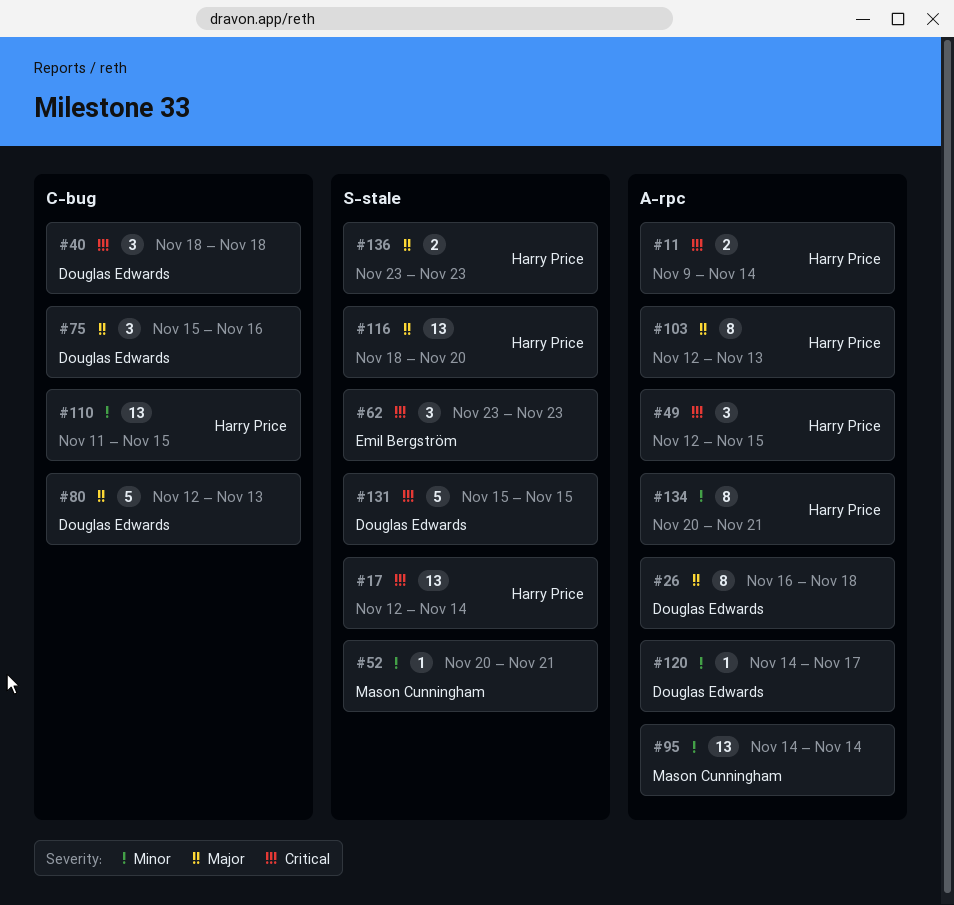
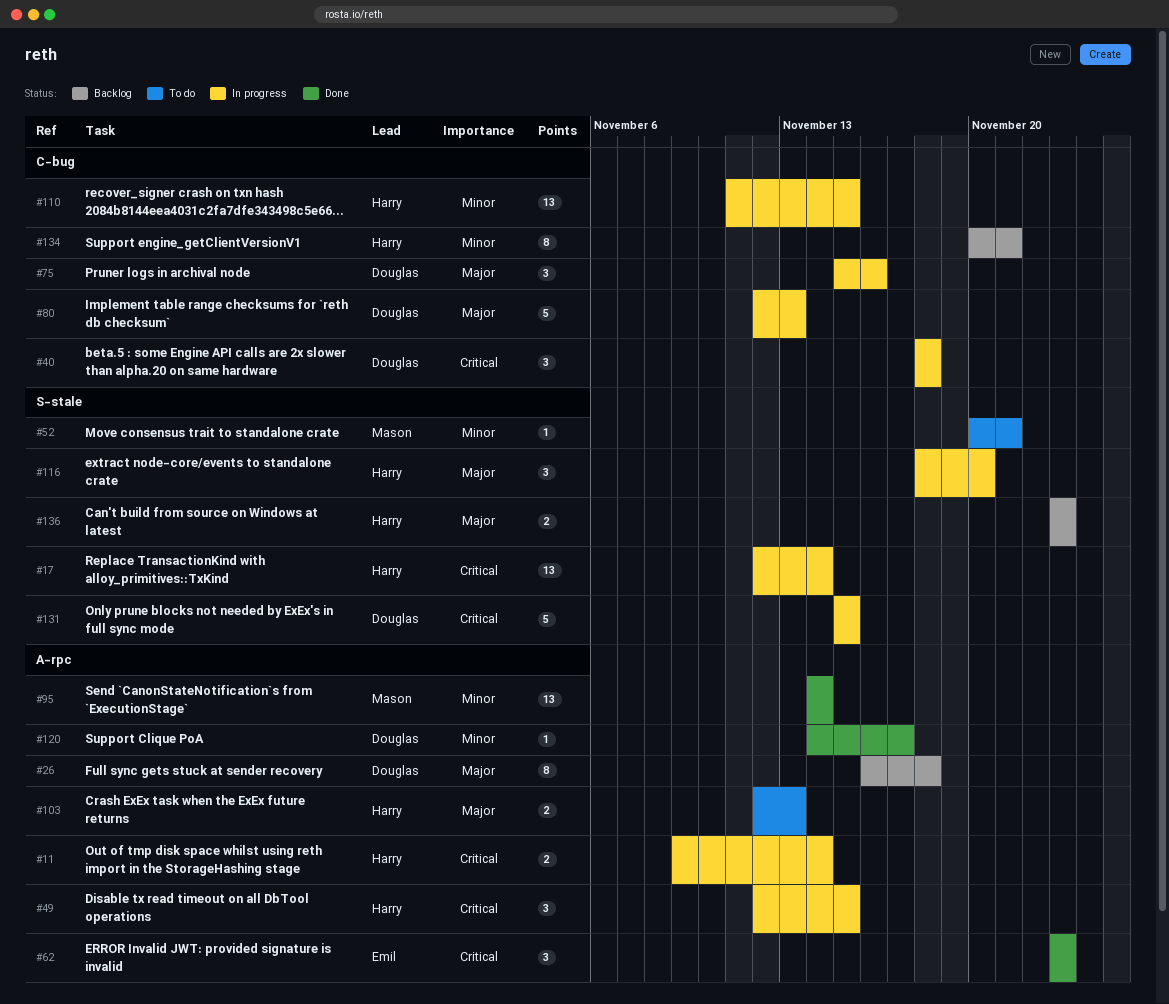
#62, label: S-stale -> A-rpc
#103, estimate: 8 -> 2
#116, estimate: 13 -> 3
#134, label: A-rpc -> C-bug

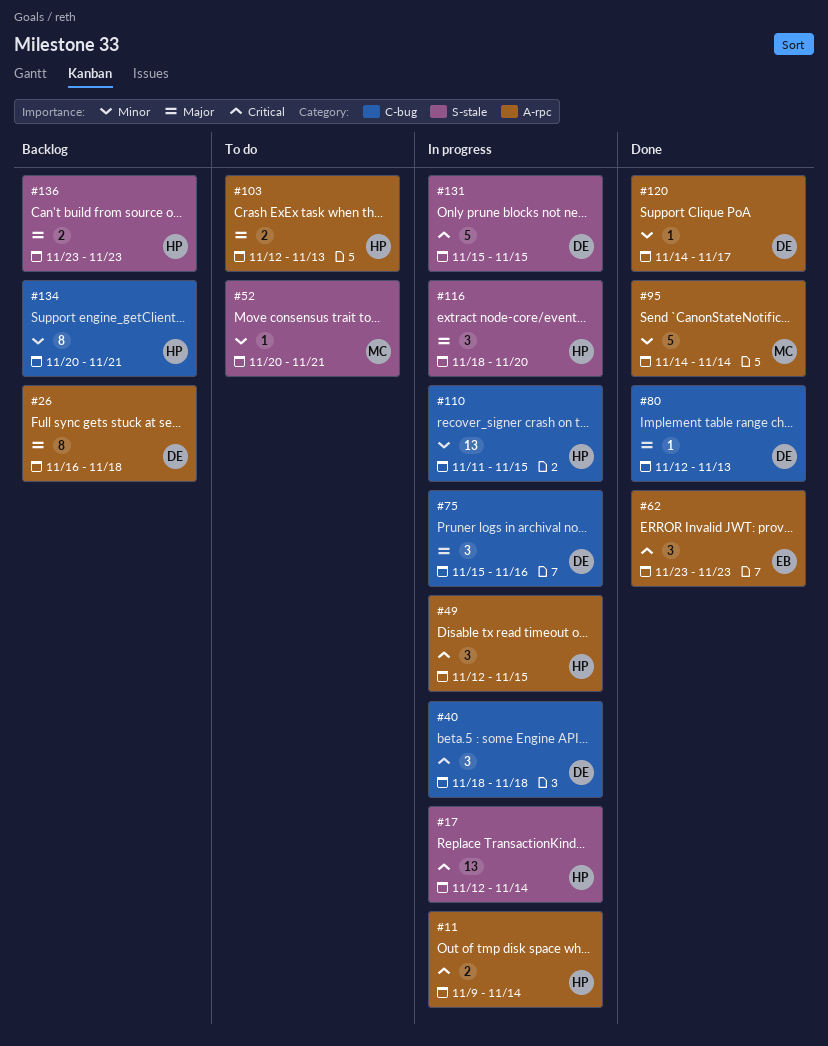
#80, status: In progress -> Done
#80, estimate: 5 -> 1
#95, estimate: 13 -> 5

